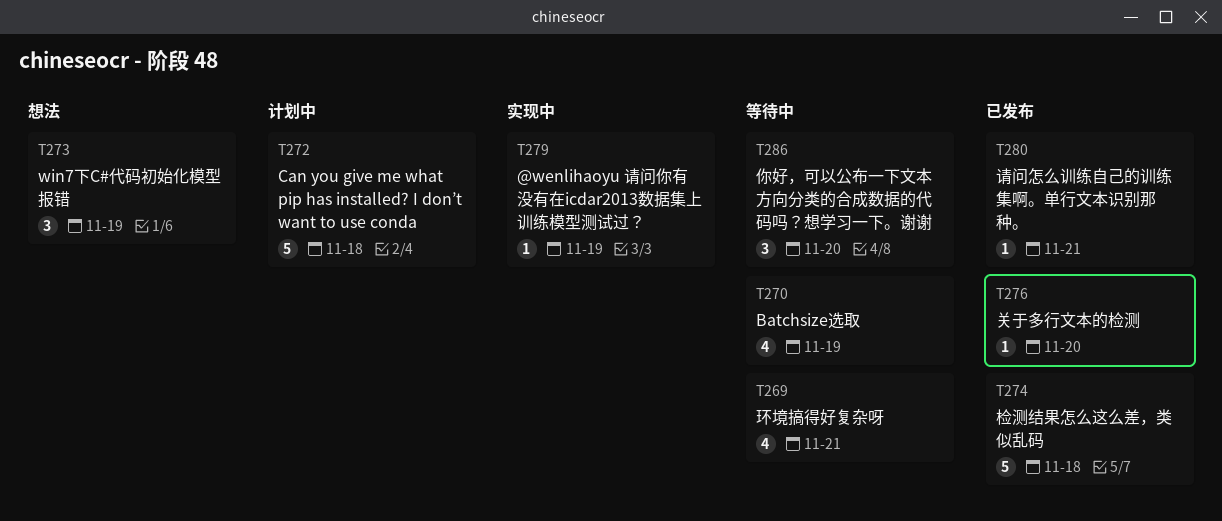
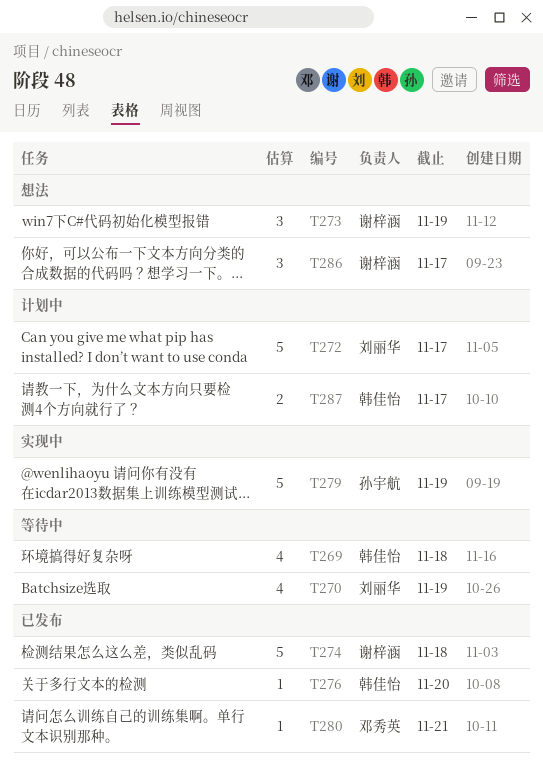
T269, due: Nov 21 -> Nov 18
T272, due: Nov 18 -> Nov 17
T279, estimate: 1 -> 5
T286, status: 等待中 -> 想法
T286, due: Nov 20 -> Nov 17
T287: none -> present

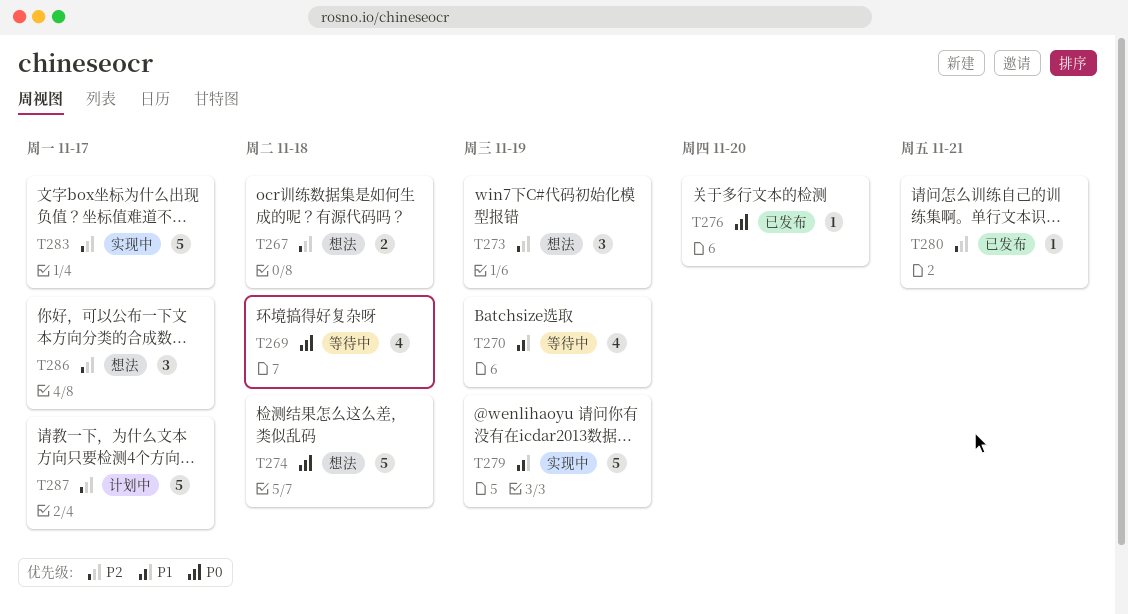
T267: none -> present
T272: present -> none
T274, status: 已发布 -> 想法
T283: none -> present
T287, estimate: 2 -> 5

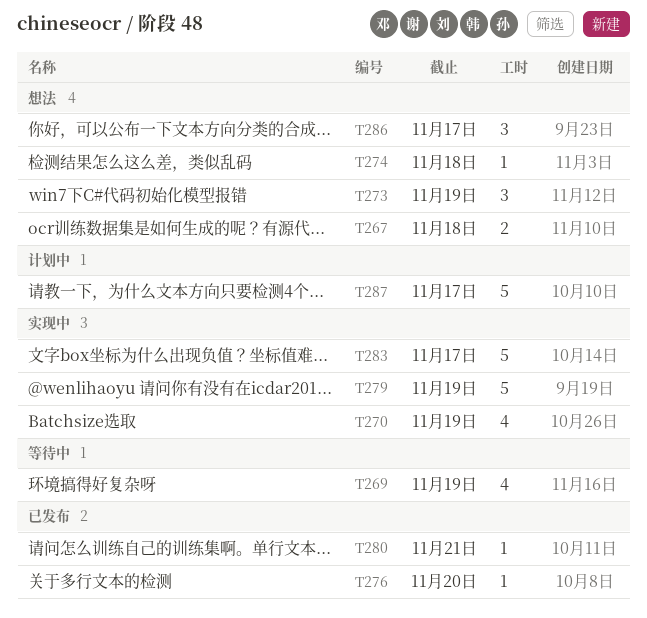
T269, due: Nov 18 -> Nov 19
T270, status: 等待中 -> 实现中
T274, estimate: 5 -> 1

